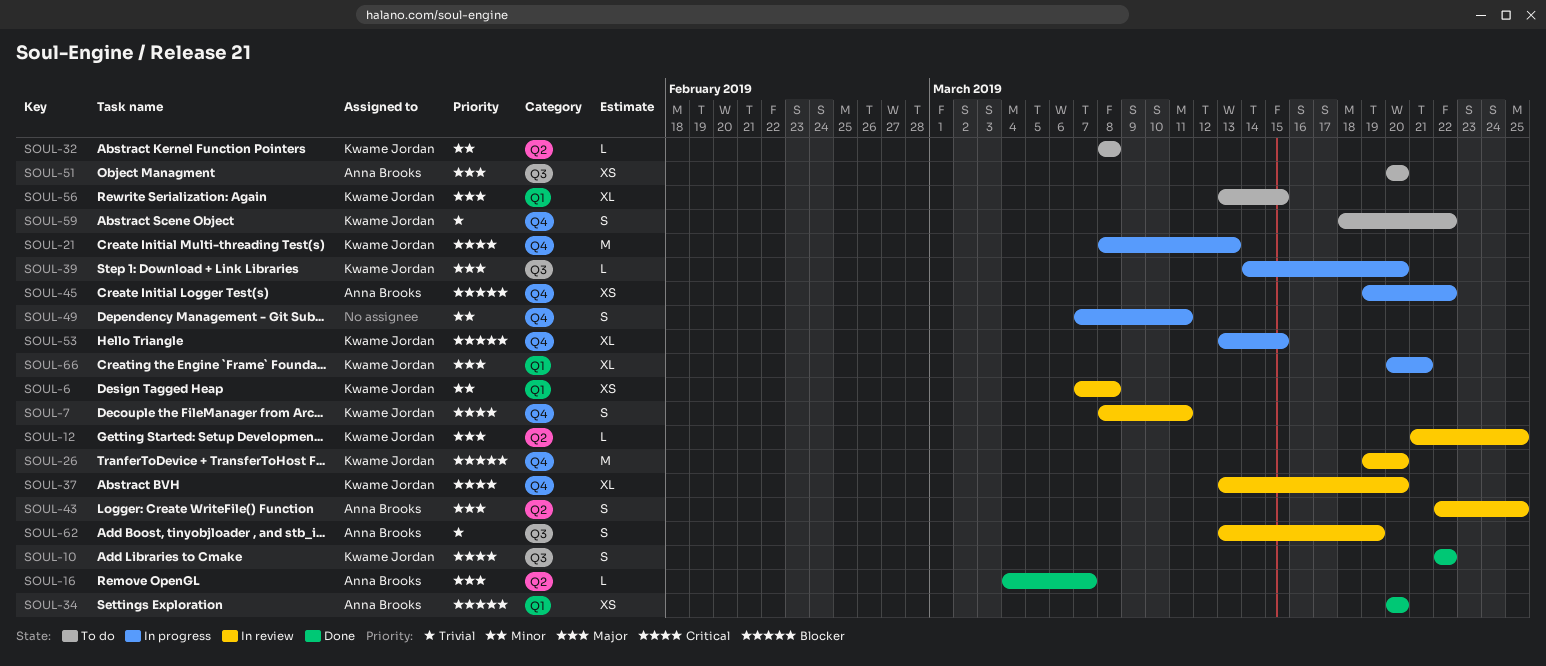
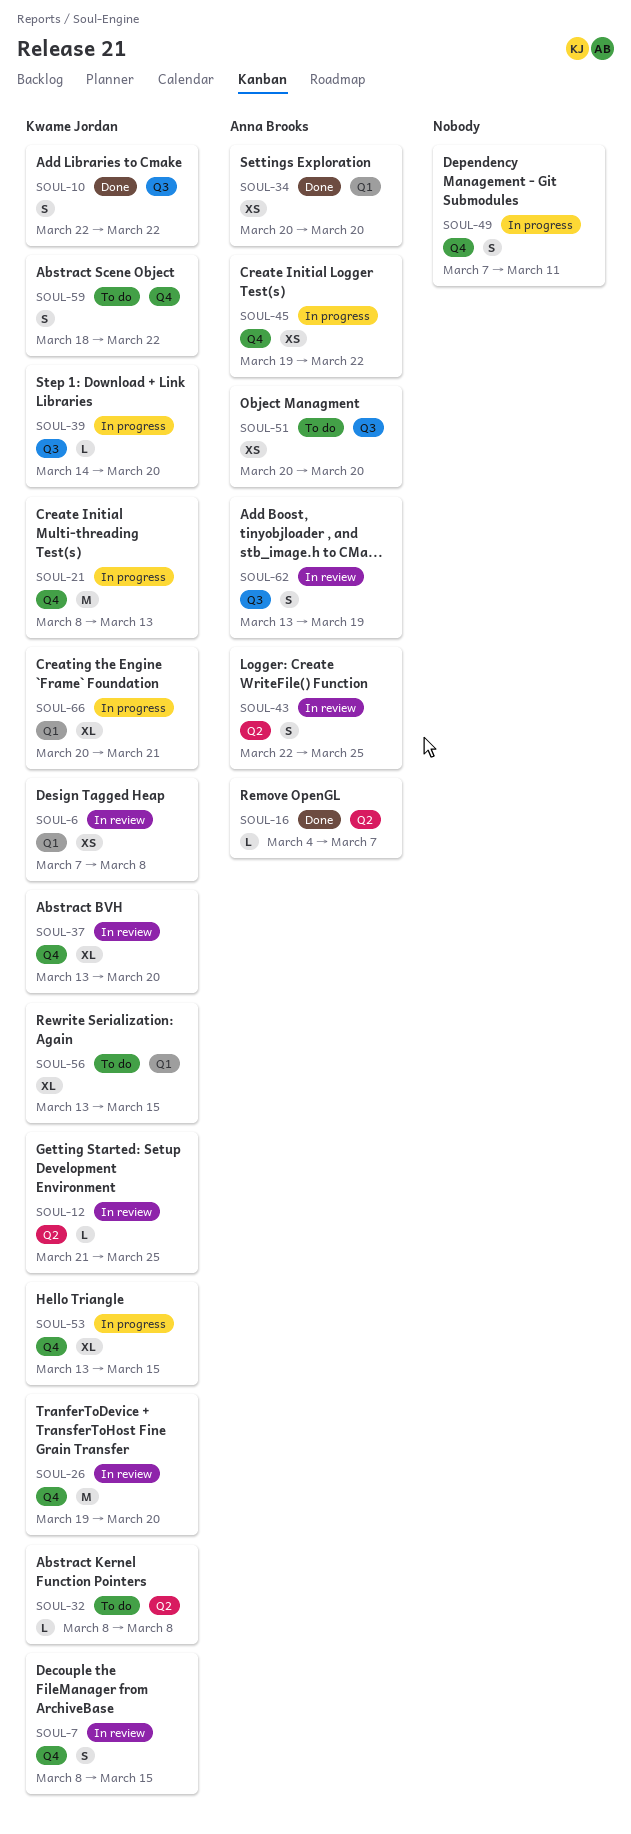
SOUL-7, due: Mar 11 -> Mar 15

